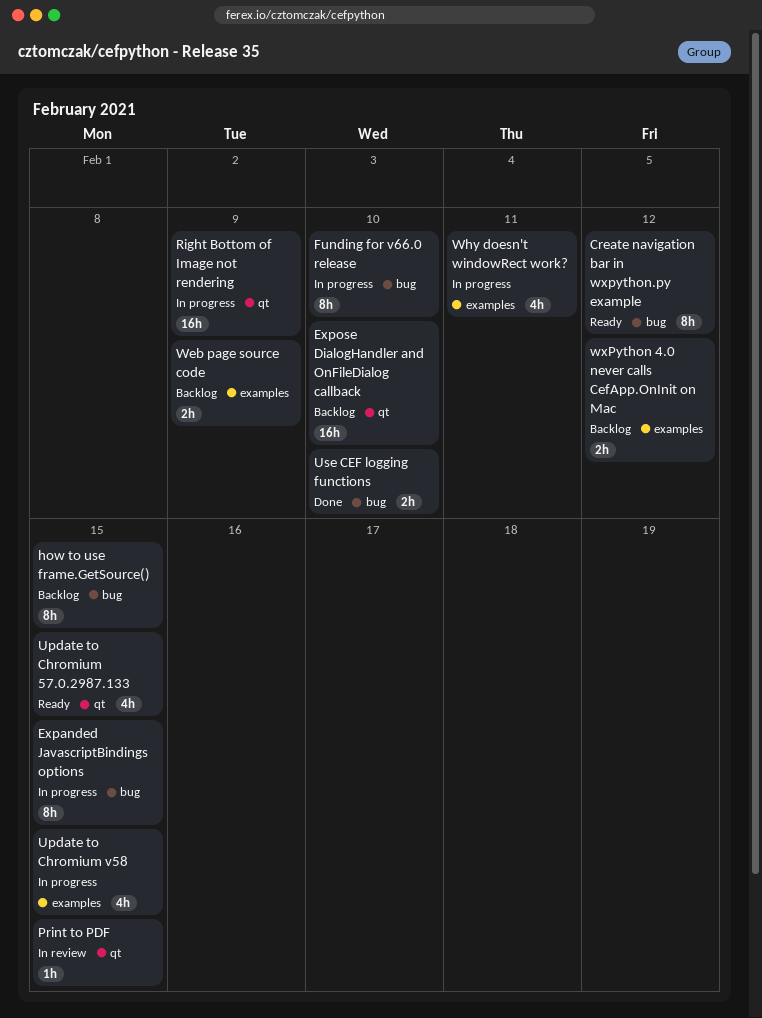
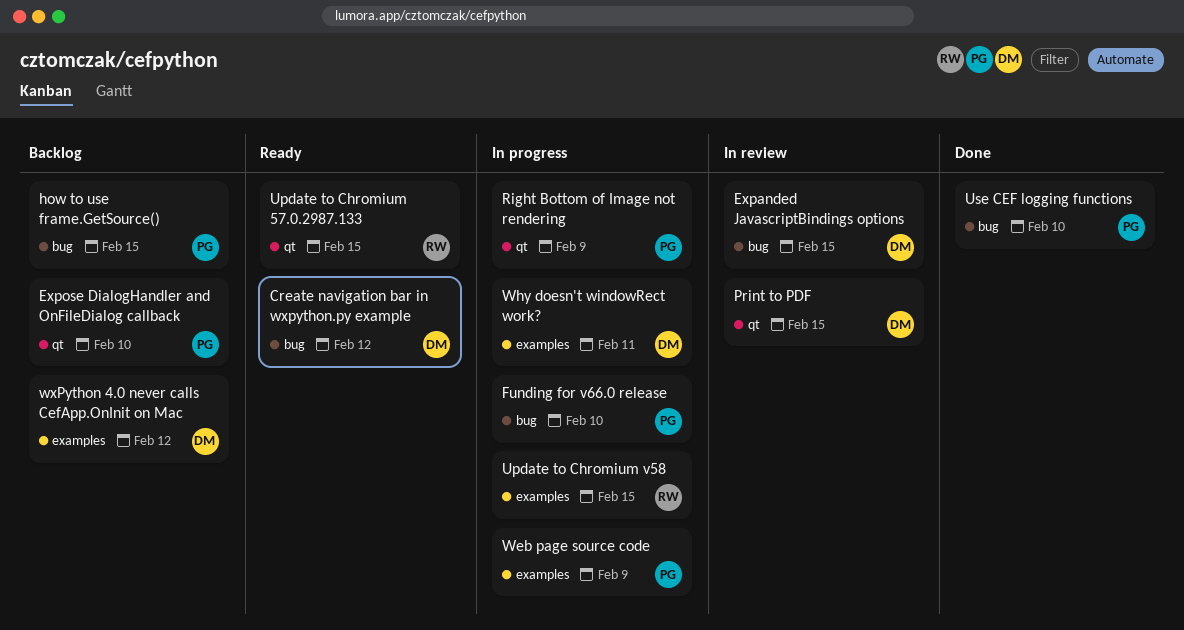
Expanded JavascriptBindings options, status: In progress -> In review
Web page source code, status: Backlog -> In progress

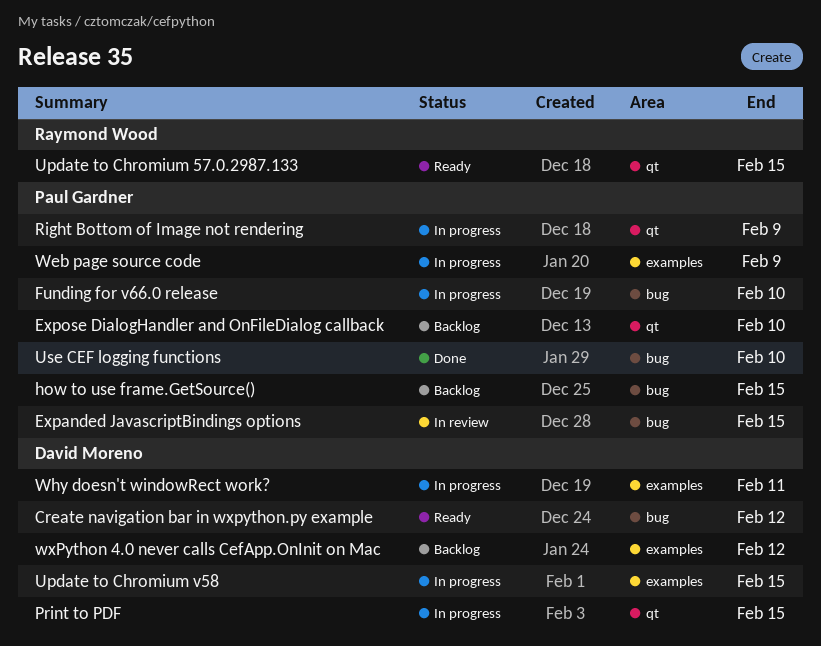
Expanded JavascriptBindings options, owner: David Moreno -> Paul Gardner
Print to PDF, status: In review -> In progress
Update to Chromium v58, owner: Raymond Wood -> David Moreno

